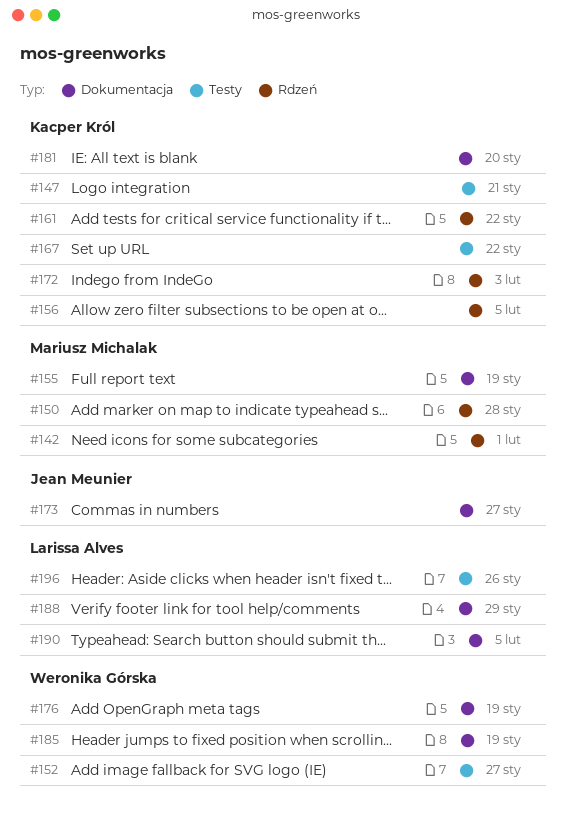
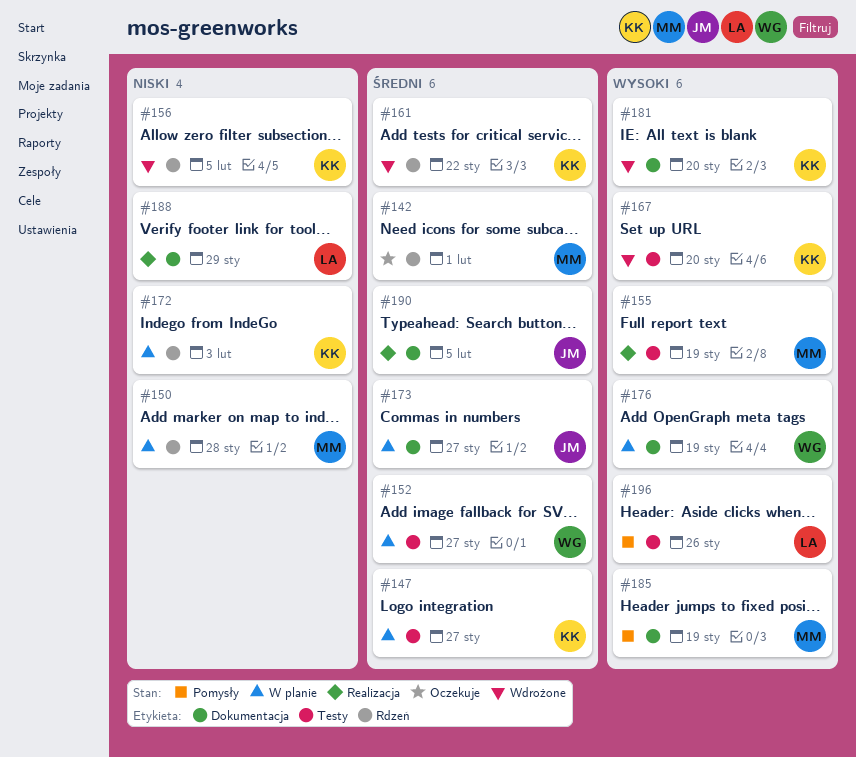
#147, due: Jan 21 -> Jan 27
#155, label: Dokumentacja -> Testy
#167, due: Jan 22 -> Jan 20
#185, owner: Weronika Górska -> Mariusz Michalak
#190, owner: Larissa Alves -> Jean Meunier

